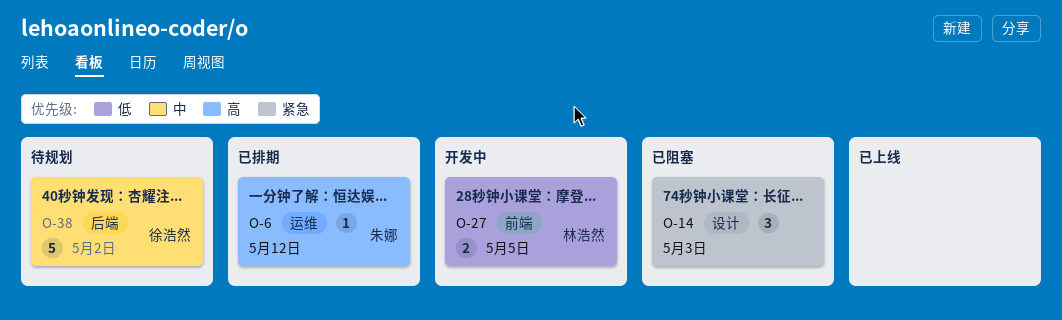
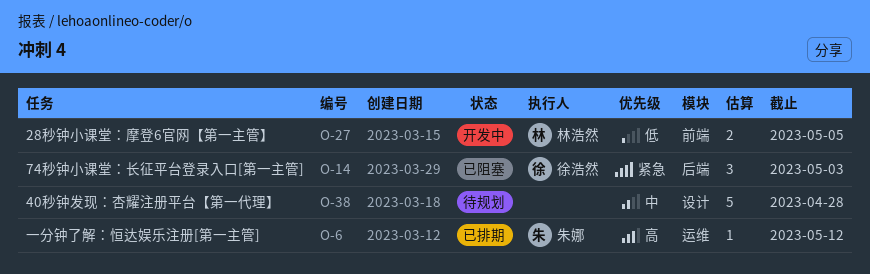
O-14, owner: none -> 徐浩然
O-14, label: 设计 -> 后端
O-38, owner: 徐浩然 -> none
O-38, label: 后端 -> 设计
O-38, due: May 2 -> Apr 28

